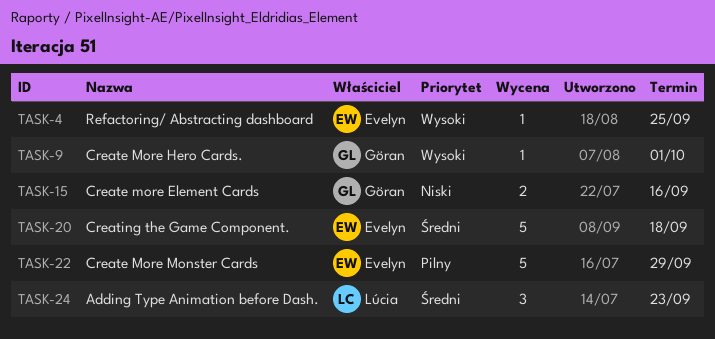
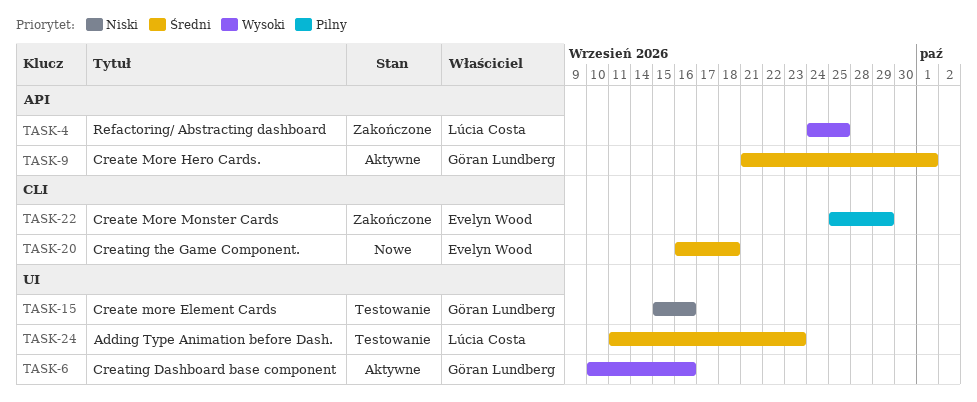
TASK-4, owner: Evelyn Wood -> Lúcia Costa
TASK-6: none -> present
TASK-9, priority: Wysoki -> Średni

